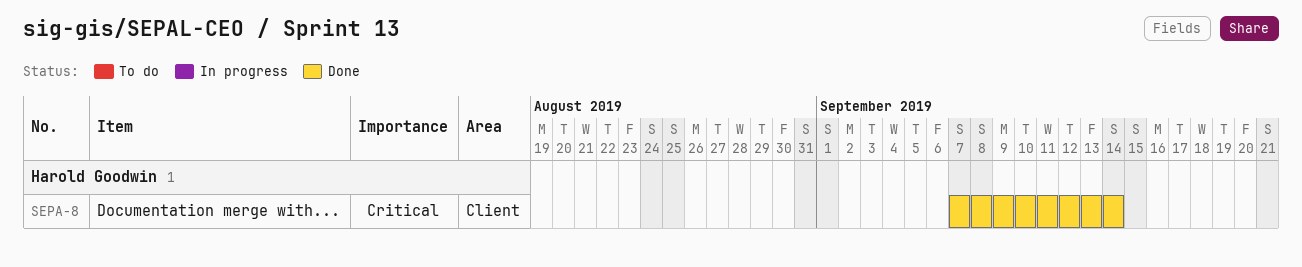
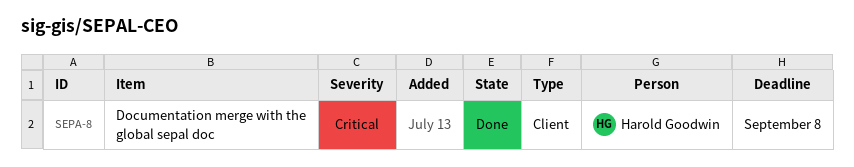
SEPA-8, due: Sep 14 -> Sep 8

